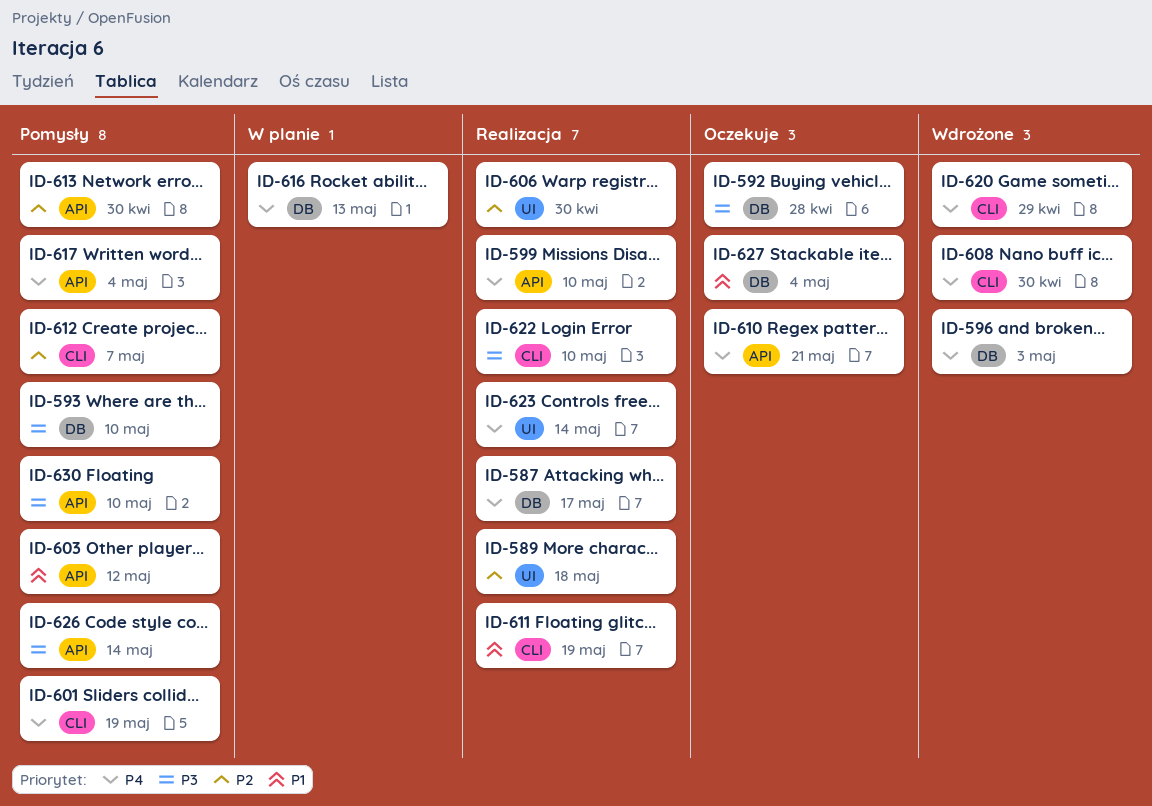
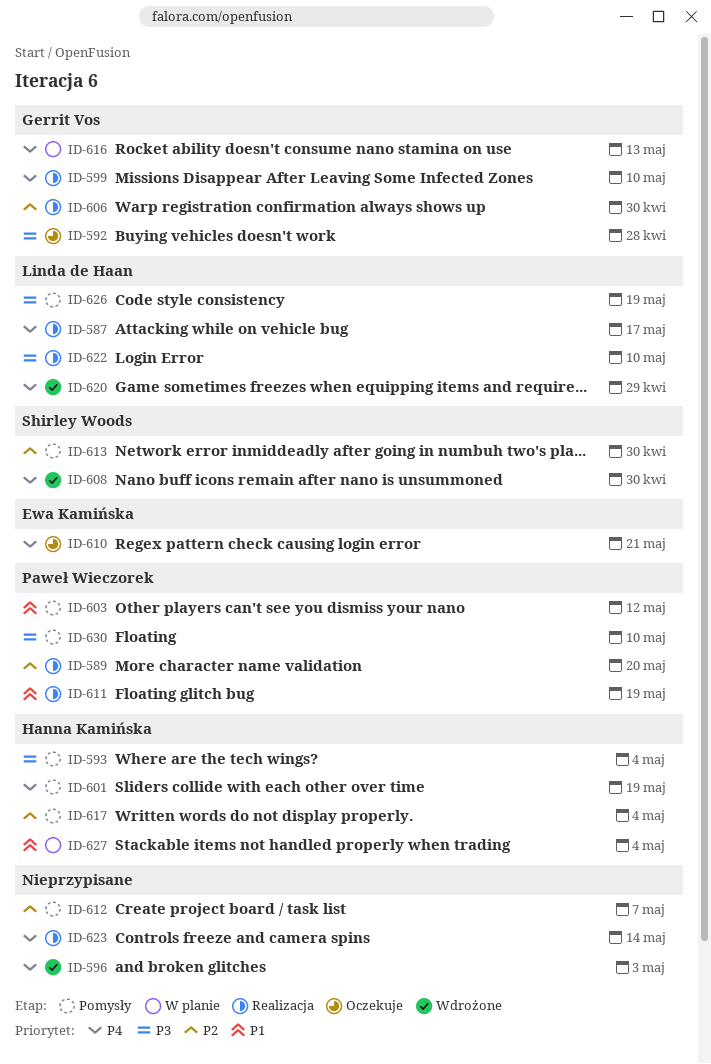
ID-589, due: May 18 -> May 20
ID-593, due: May 10 -> May 4
ID-617, priority: P4 -> P2
ID-626, due: May 14 -> May 19
ID-627, status: Oczekuje -> W planie

